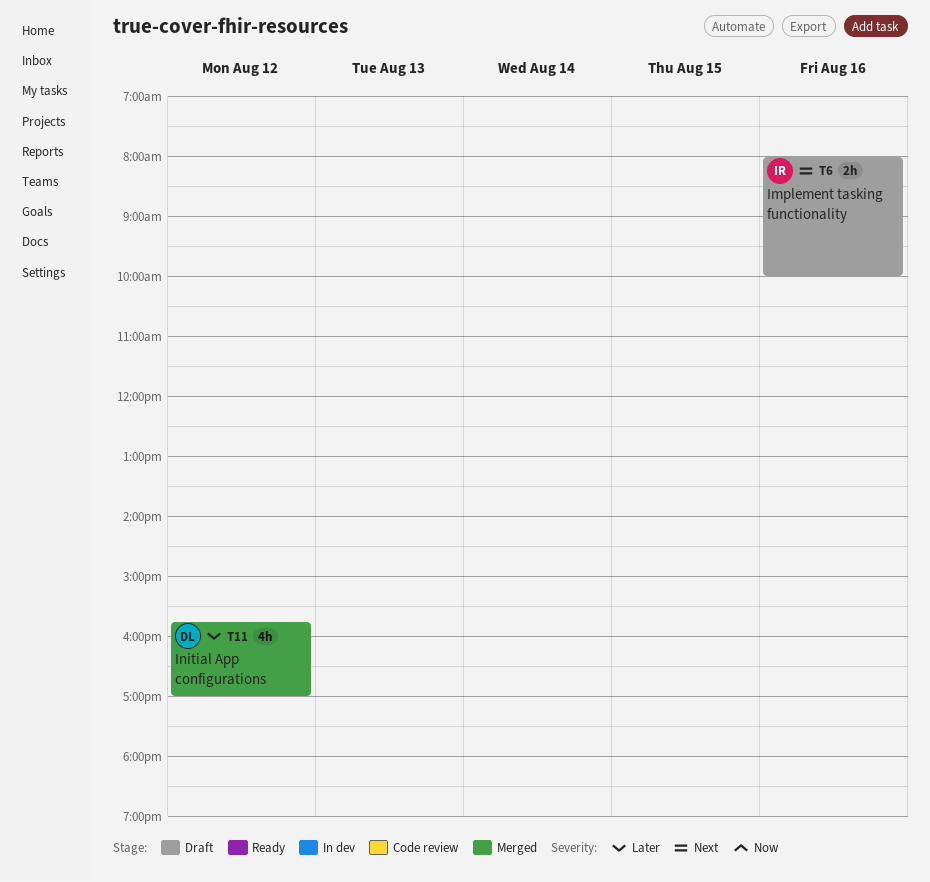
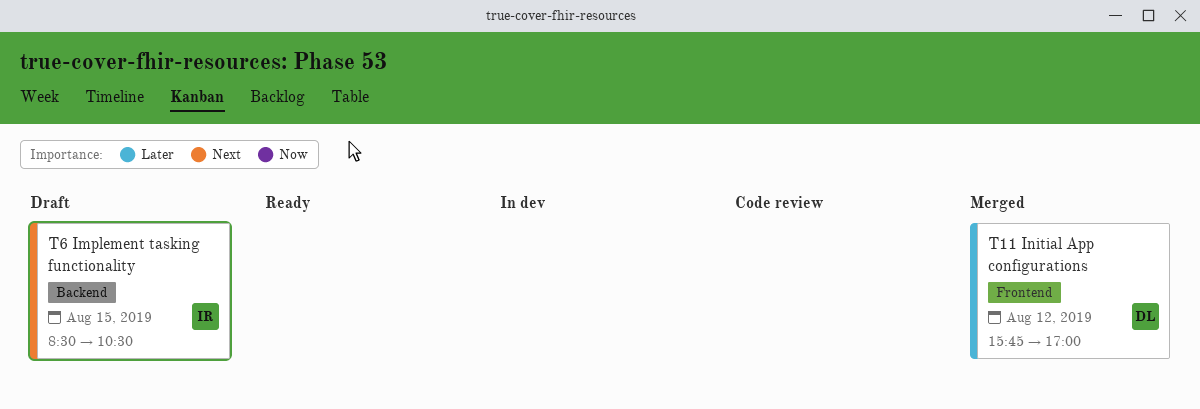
T6, day: Aug 16 -> Aug 15
T6, begins: 08:00 -> 08:30
T6, ends: 10:00 -> 10:30

